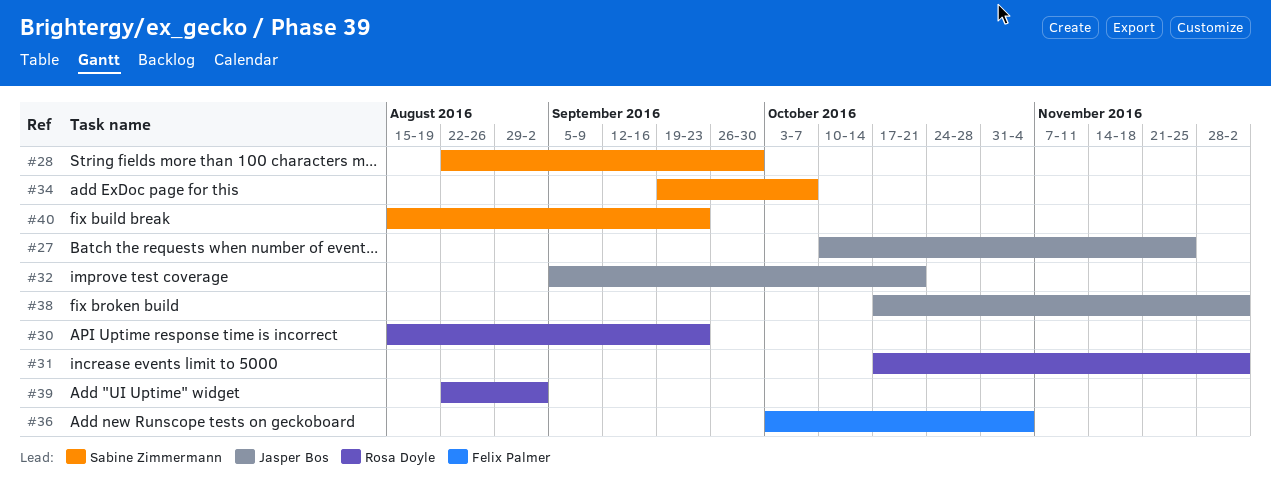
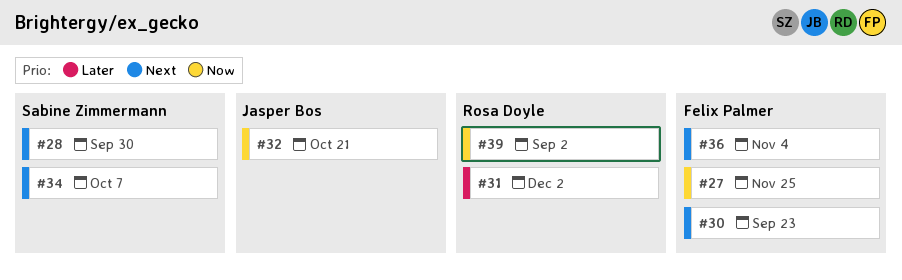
#27, owner: Jasper Bos -> Felix Palmer
#30, owner: Rosa Doyle -> Felix Palmer
#38: present -> none
#40: present -> none

